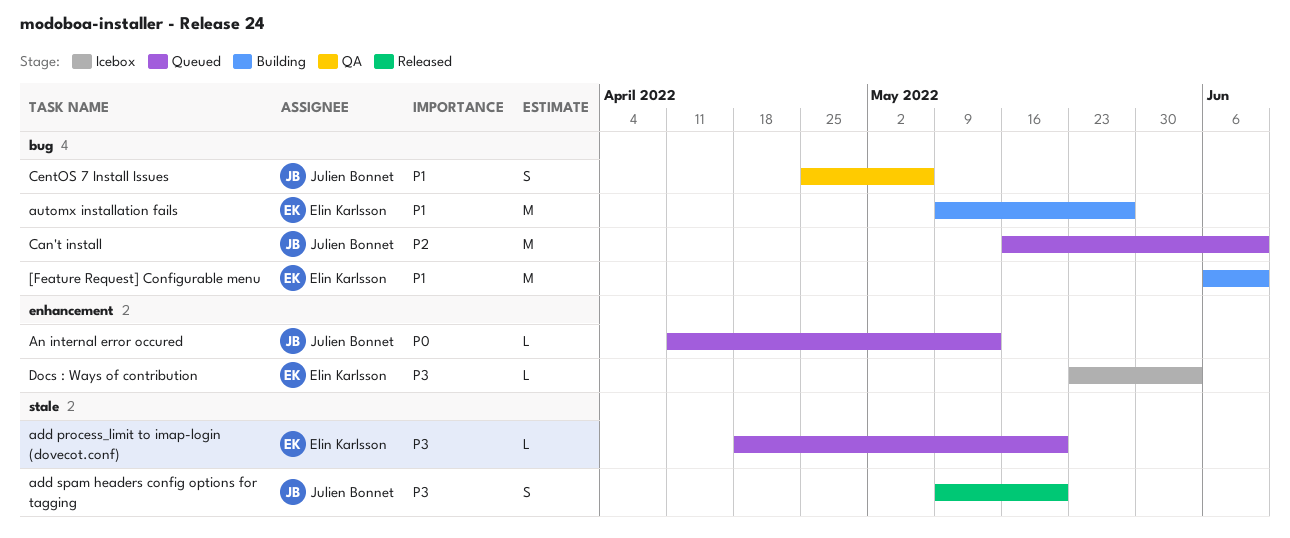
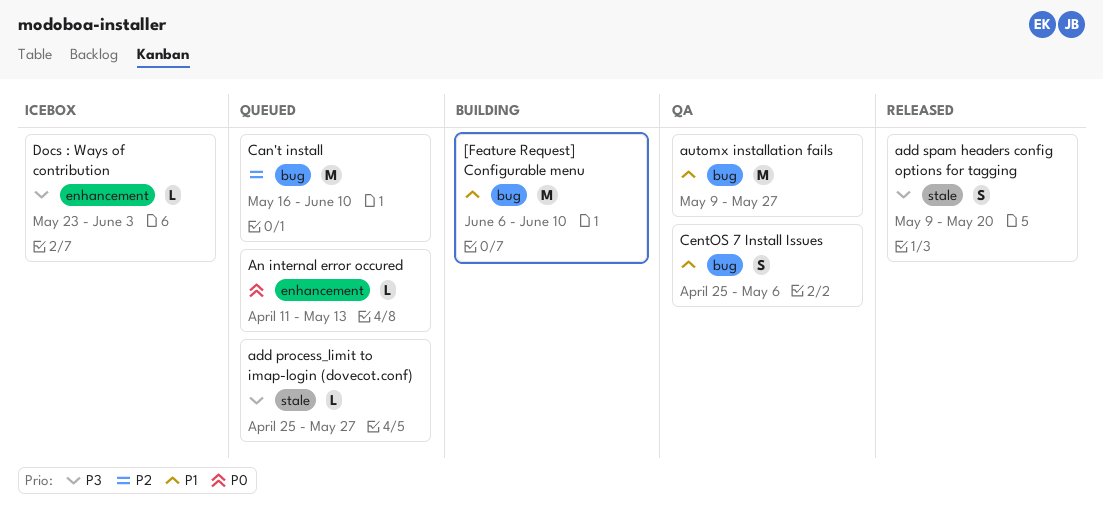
add process_limit to imap-login (dovecot.conf), start: Apr 18 -> Apr 25
add process_limit to imap-login (dovecot.conf), due: May 20 -> May 27
automx installation fails, status: Building -> QA

